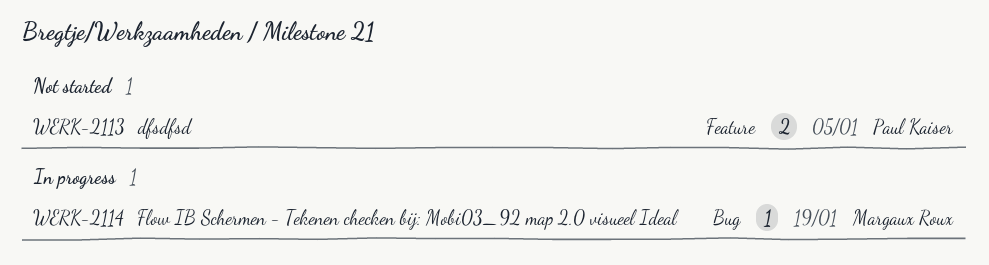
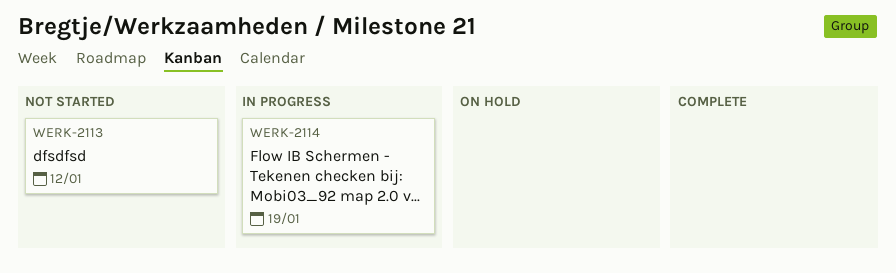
WERK-2113, due: Jan 5 -> Jan 12

